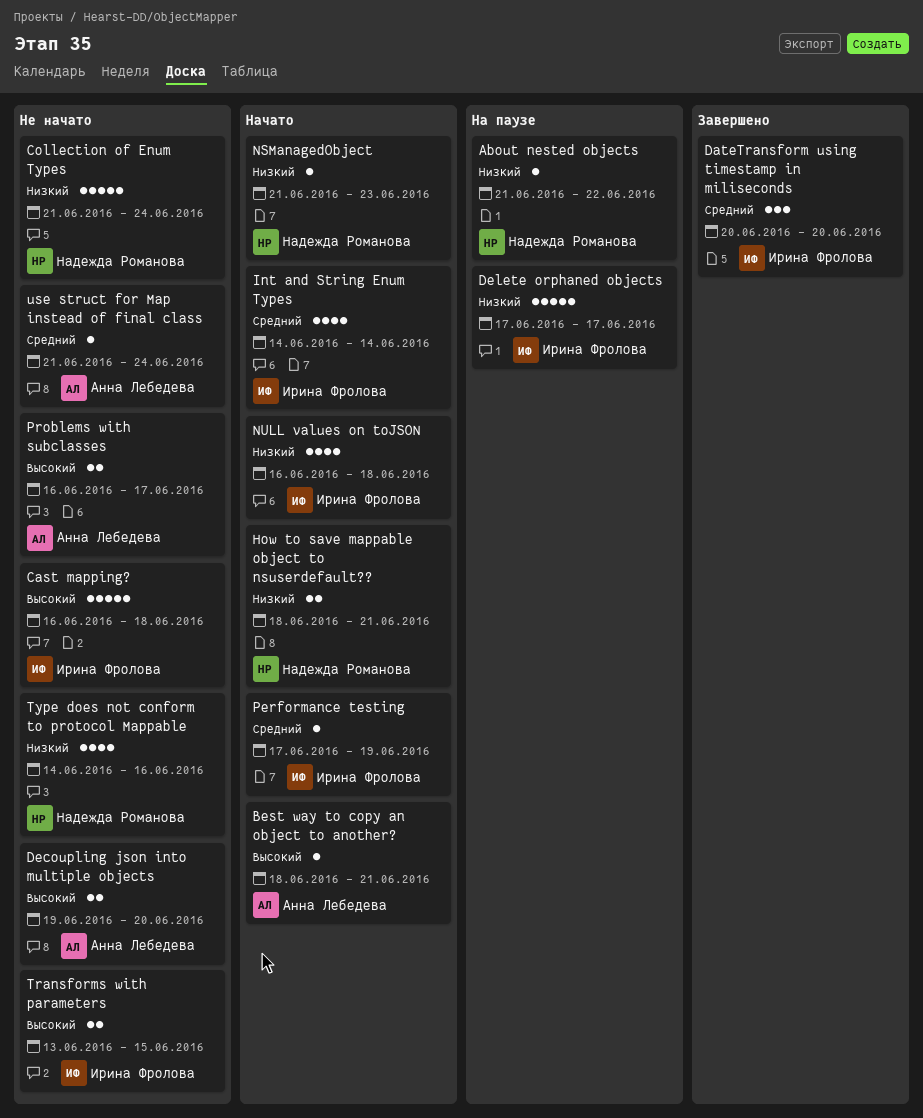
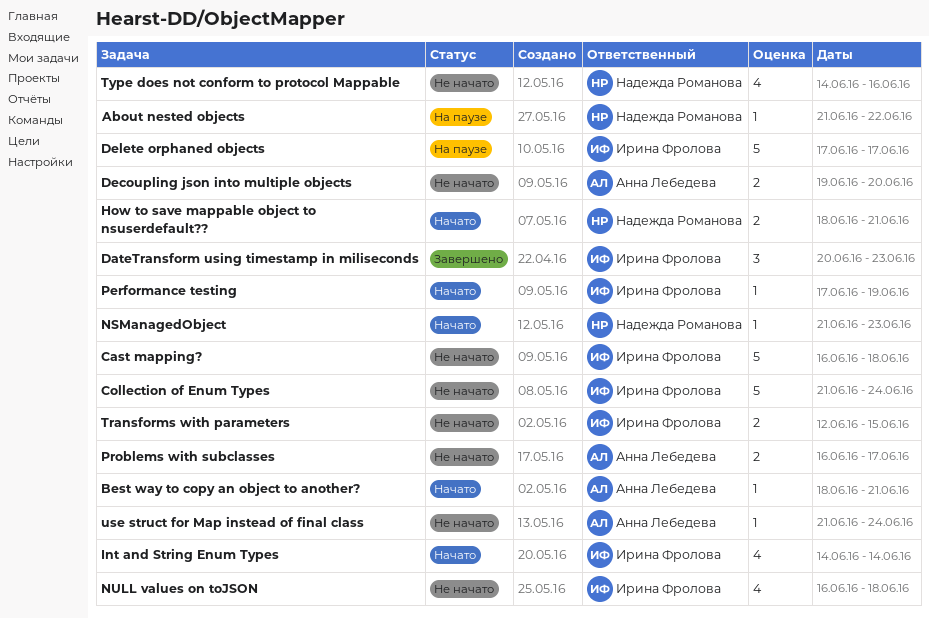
Collection of Enum Types, owner: Надежда Романова -> Ирина Фролова
DateTransform using timestamp in miliseconds, due: Jun 20 -> Jun 23
NULL values on toJSON, status: Начато -> Не начато
Transforms with parameters, start: Jun 13 -> Jun 12

